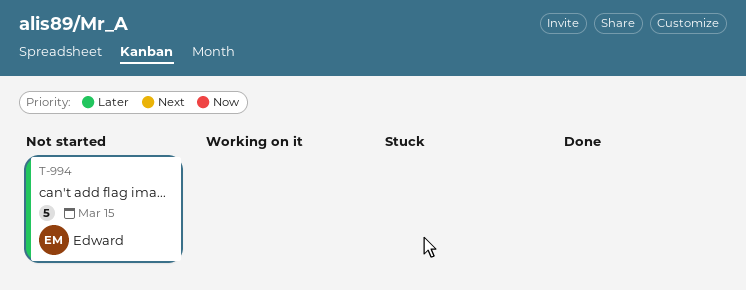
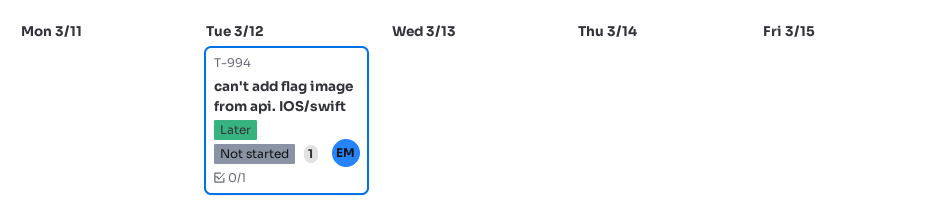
T-994, estimate: 5 -> 1
T-994, due: Mar 15 -> Mar 12

